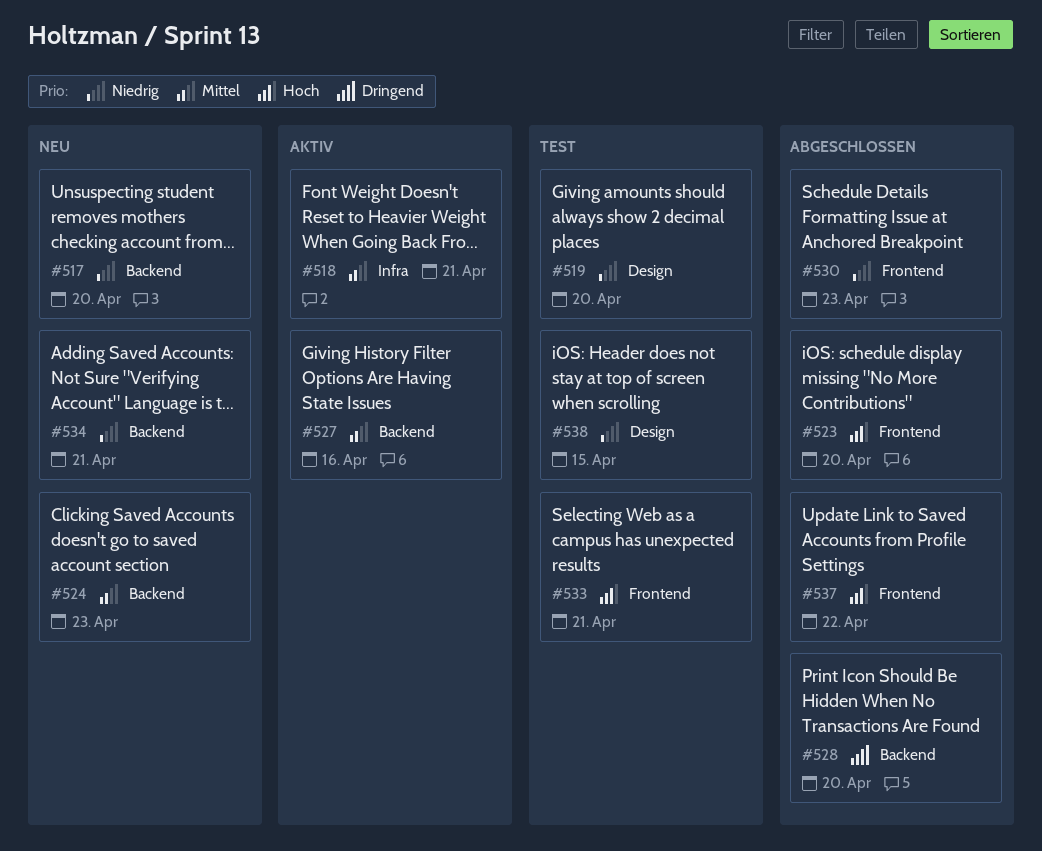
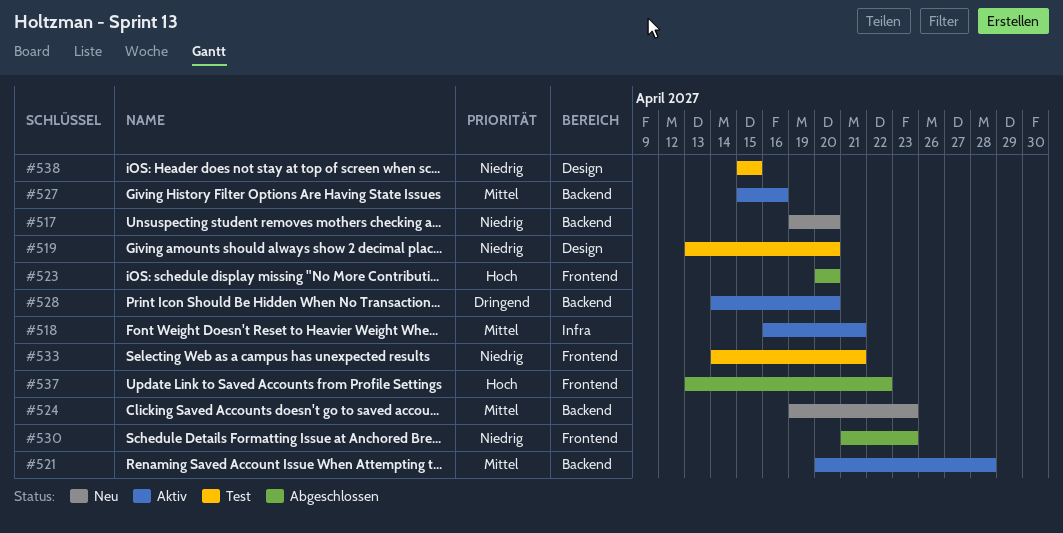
#521: none -> present
#528, status: Abgeschlossen -> Aktiv
#533, priority: Hoch -> Niedrig
#534: present -> none

